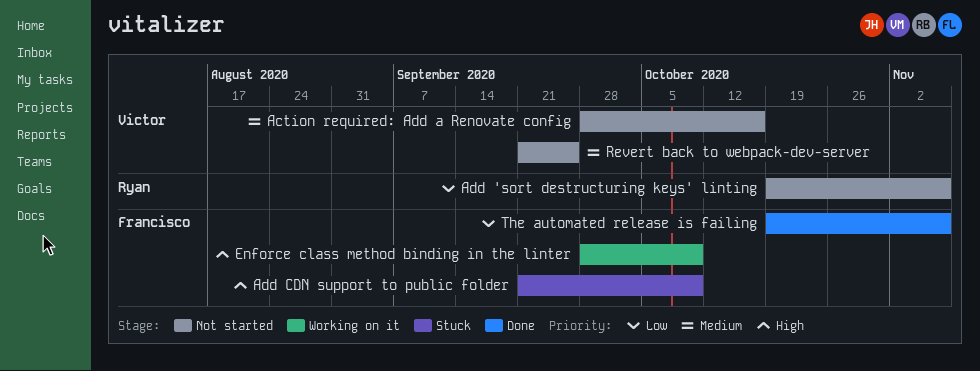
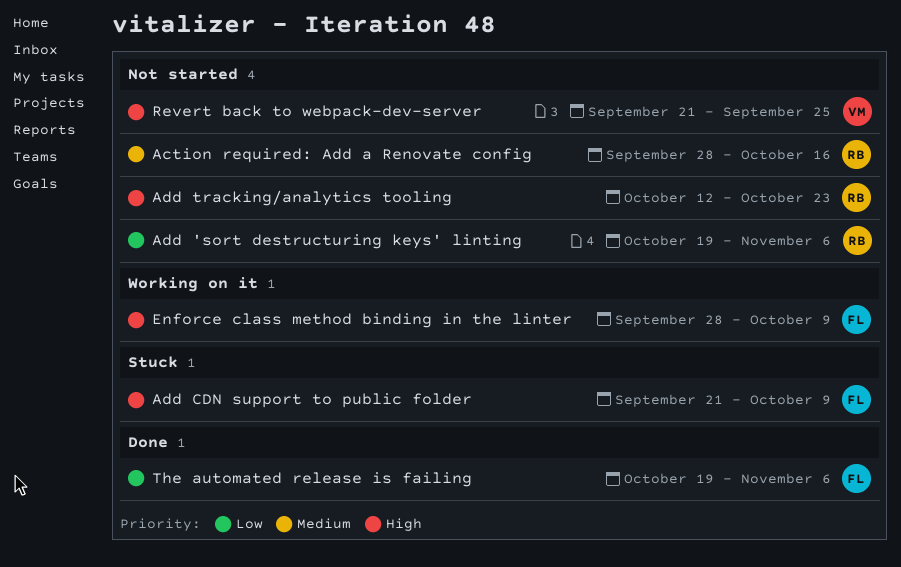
Action required: Add a Renovate config, owner: Victor -> Ryan
Add tracking/analytics tooling: none -> present
Revert back to webpack-dev-server, priority: Medium -> High

